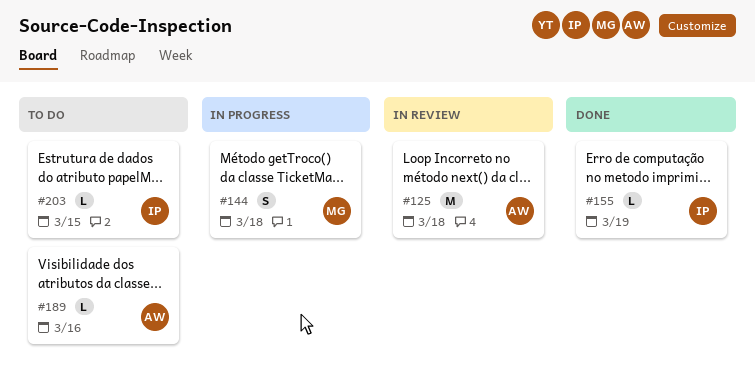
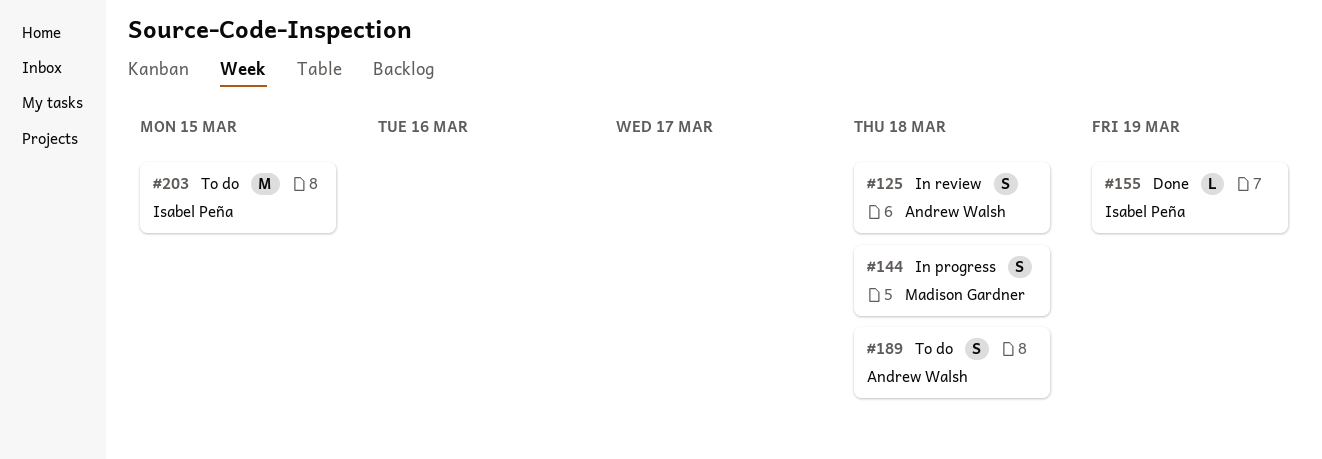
#125, estimate: M -> S
#189, estimate: L -> S
#189, due: Mar 16 -> Mar 18
#203, estimate: L -> M

